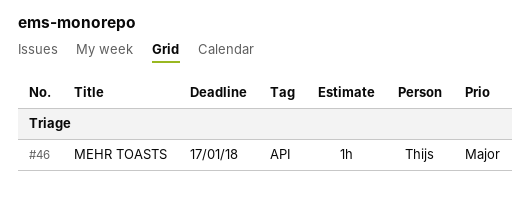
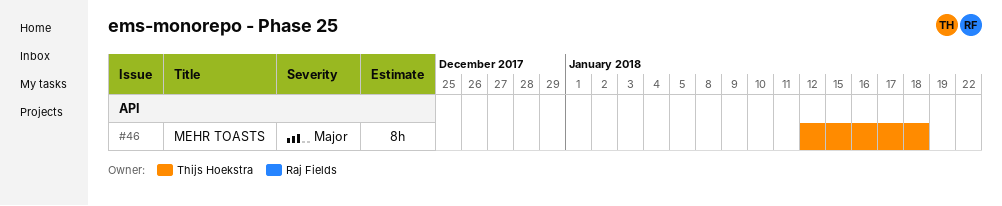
#46, estimate: 1h -> 8h
#46, due: Jan 17 -> Jan 18

